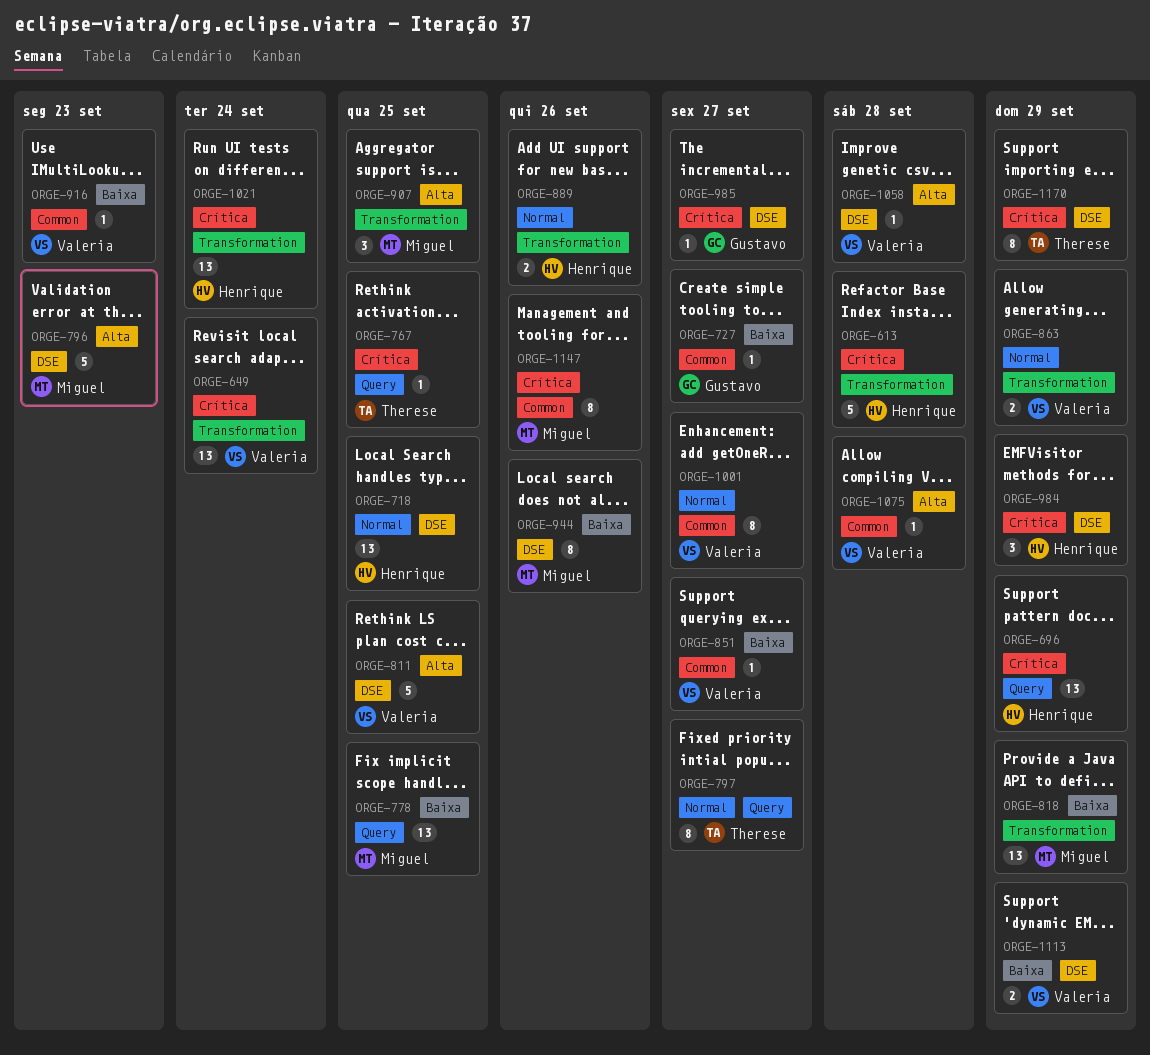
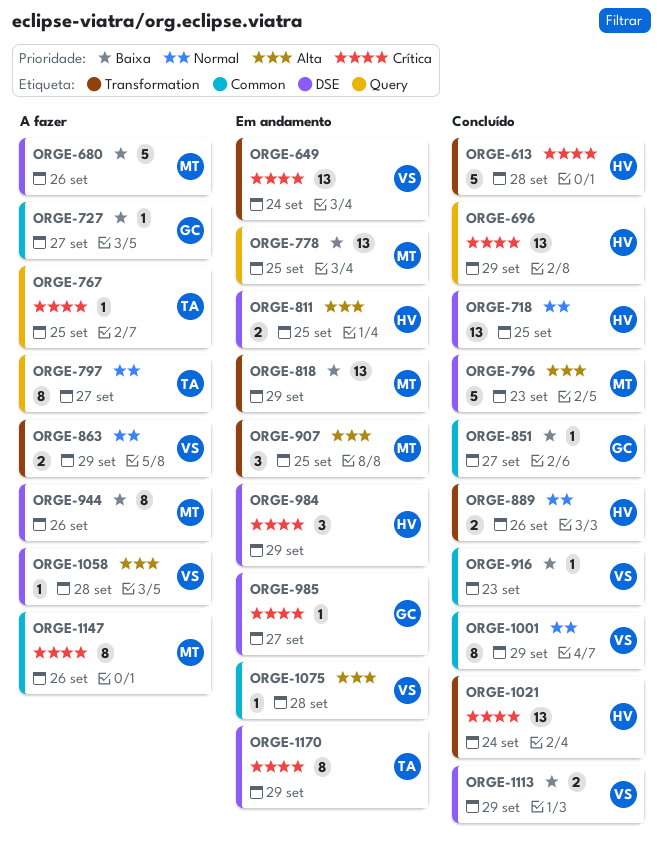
ORGE-680: none -> present
ORGE-811, owner: Valeria -> Henrique
ORGE-811, estimate: 5 -> 2
ORGE-851, owner: Valeria -> Gustavo
ORGE-1001, due: Sep 27 -> Sep 29

